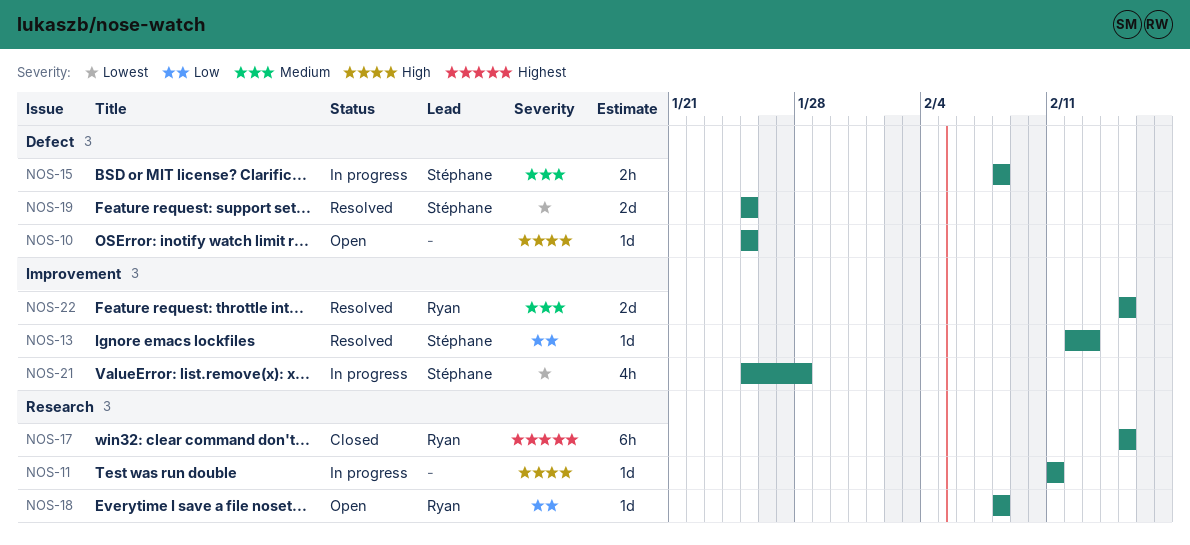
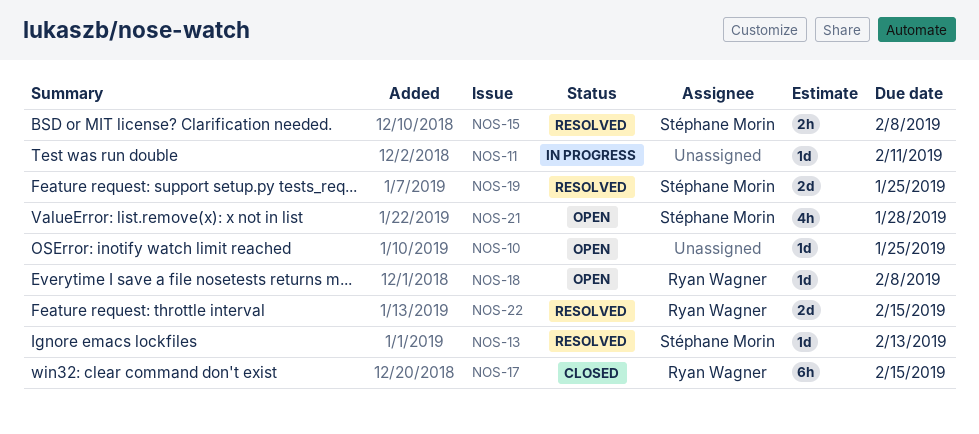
NOS-15, status: In progress -> Resolved
NOS-21, status: In progress -> Open

